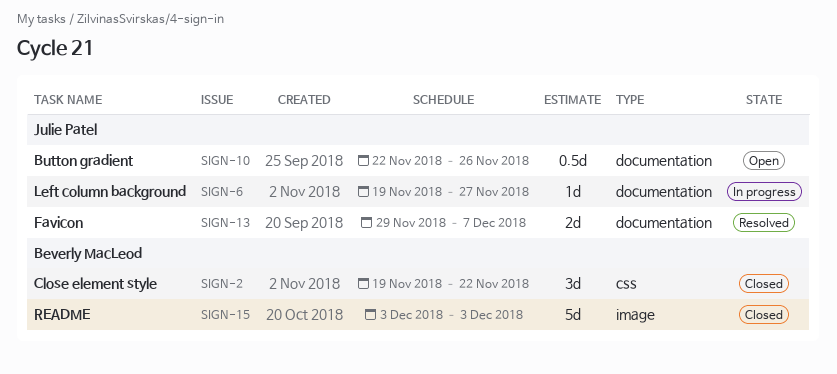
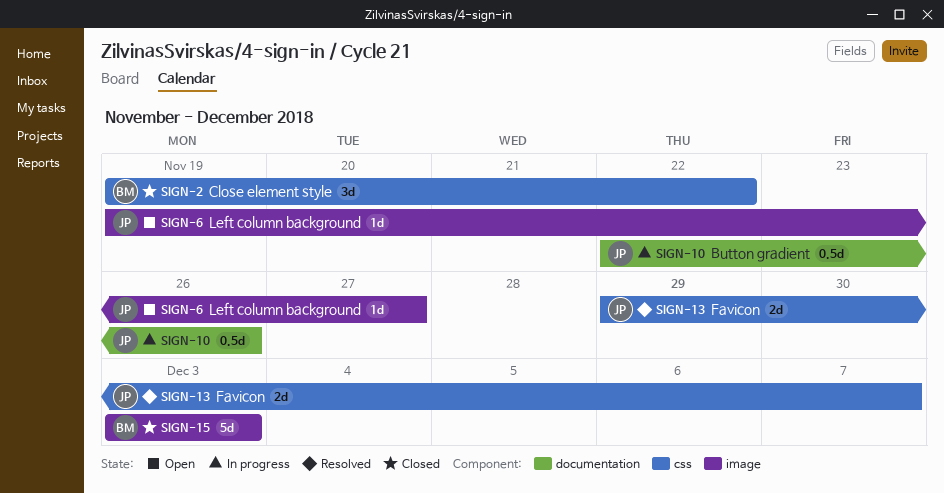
SIGN-6, status: In progress -> Open
SIGN-6, label: documentation -> image
SIGN-10, status: Open -> In progress
SIGN-13, label: documentation -> css

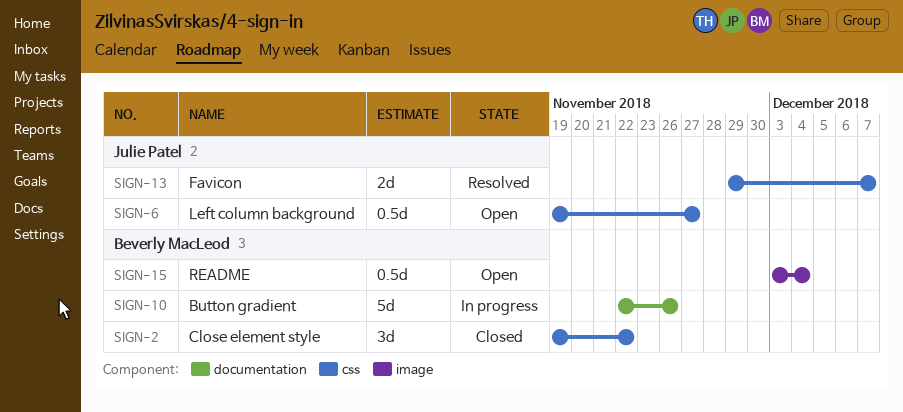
SIGN-6, label: image -> css
SIGN-6, estimate: 1d -> 0.5d
SIGN-10, owner: Julie Patel -> Beverly MacLeod
SIGN-10, estimate: 0.5d -> 5d
SIGN-15, status: Closed -> Open
SIGN-15, estimate: 5d -> 0.5d
SIGN-15, due: Dec 3 -> Dec 4

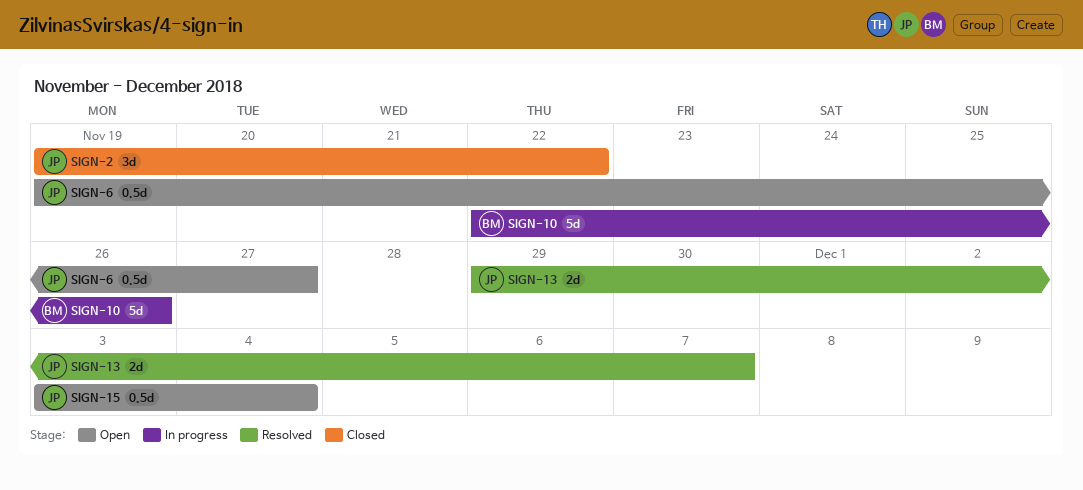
SIGN-2, owner: Beverly MacLeod -> Julie Patel
SIGN-15, owner: Beverly MacLeod -> Julie Patel

